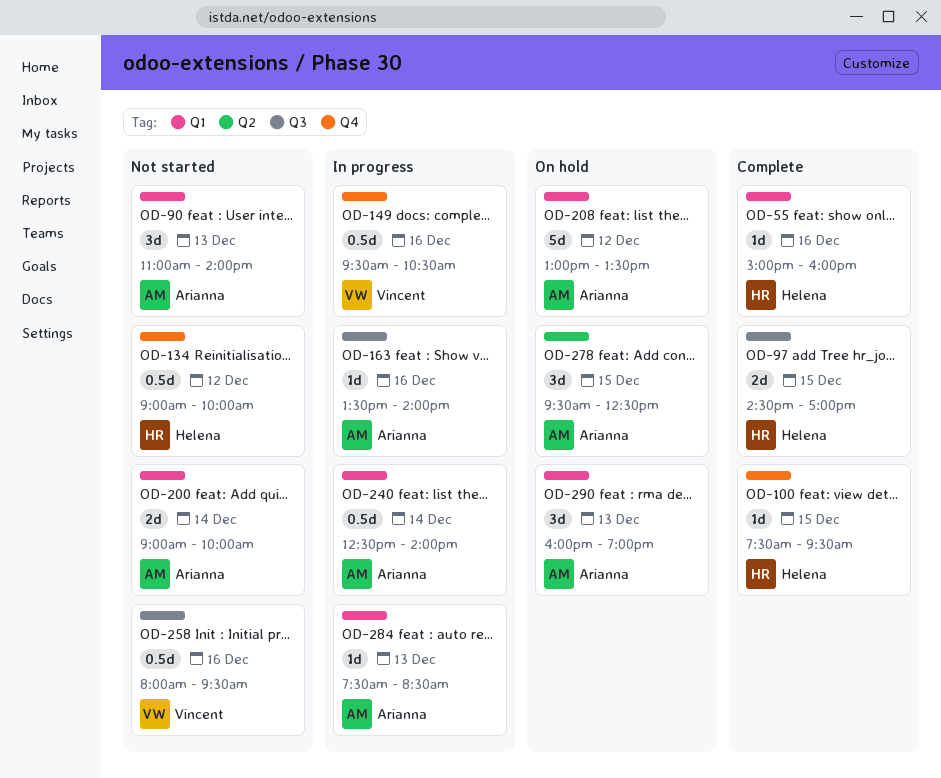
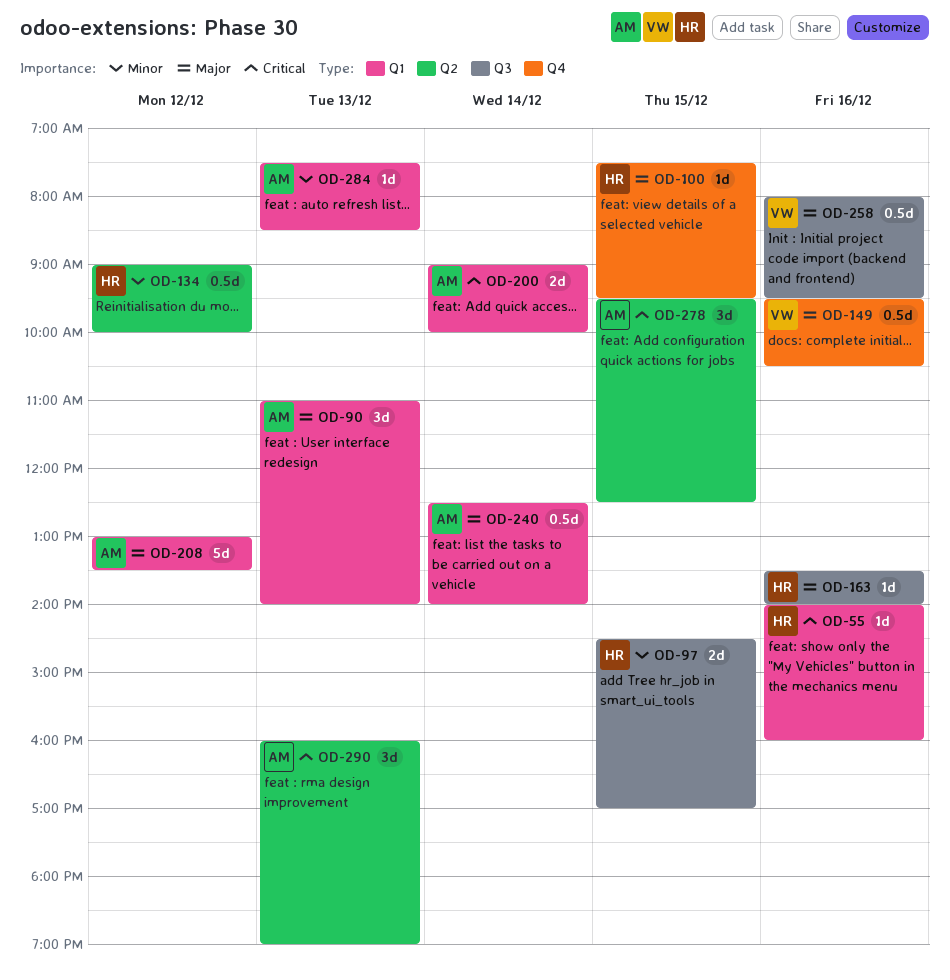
OD-55, begins: 15:00 -> 14:00
OD-134, label: Q4 -> Q2
OD-163, owner: Arianna -> Helena
OD-290, label: Q1 -> Q2

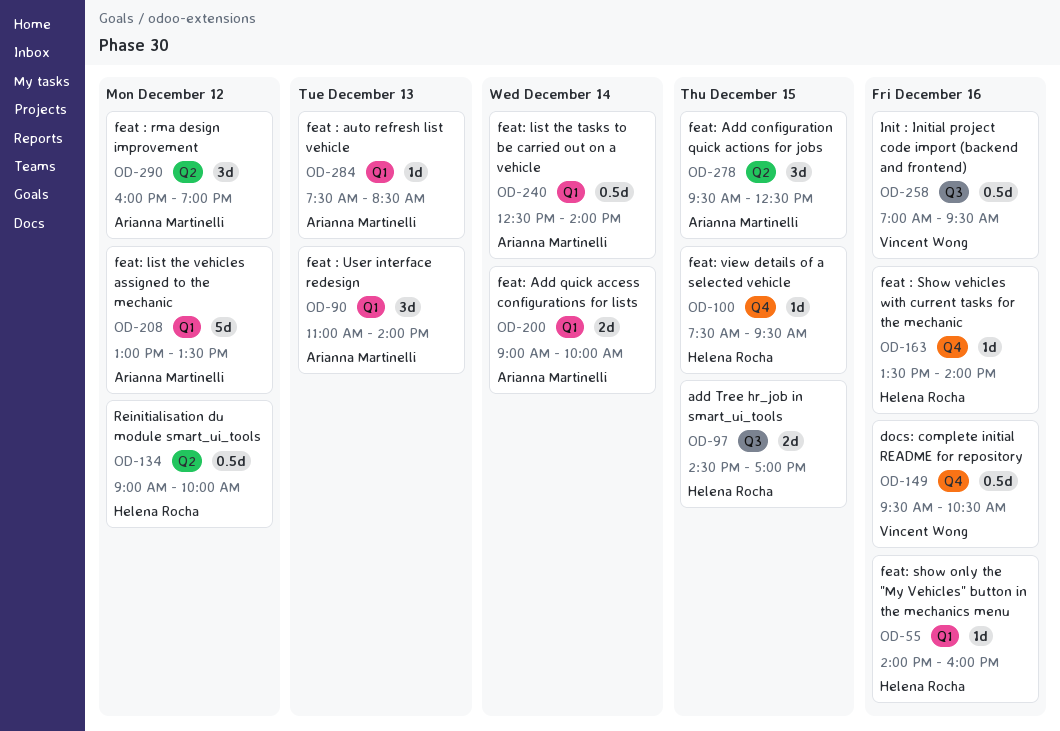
OD-163, label: Q3 -> Q4
OD-258, begins: 08:00 -> 07:00
OD-290, day: Dec 13 -> Dec 12

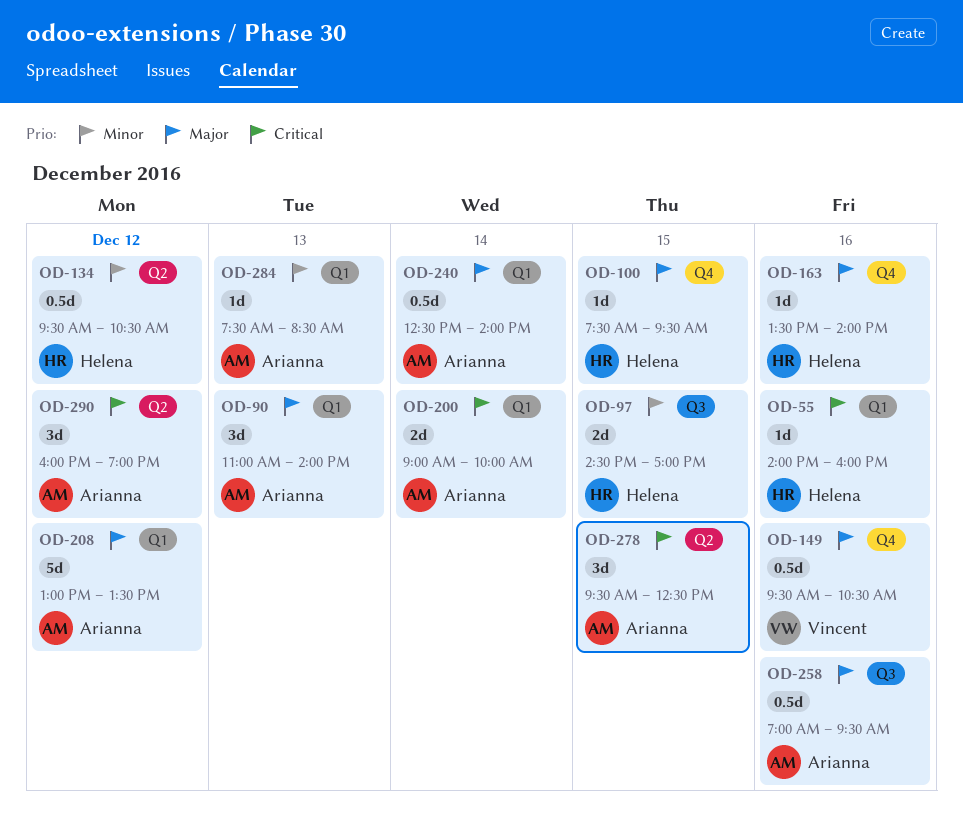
OD-134, begins: 09:00 -> 09:30
OD-134, ends: 10:00 -> 10:30
OD-258, owner: Vincent Wong -> Arianna Martinelli

